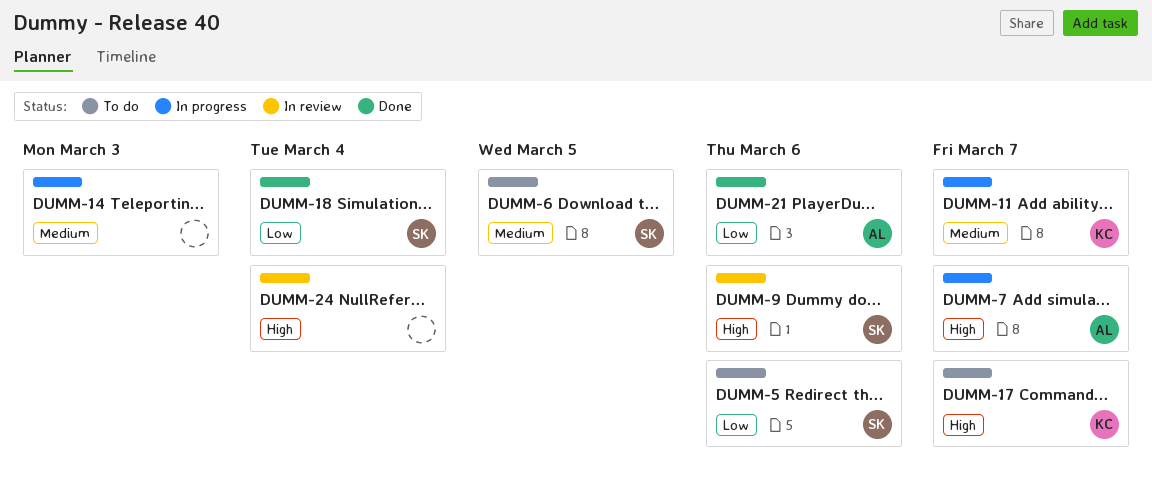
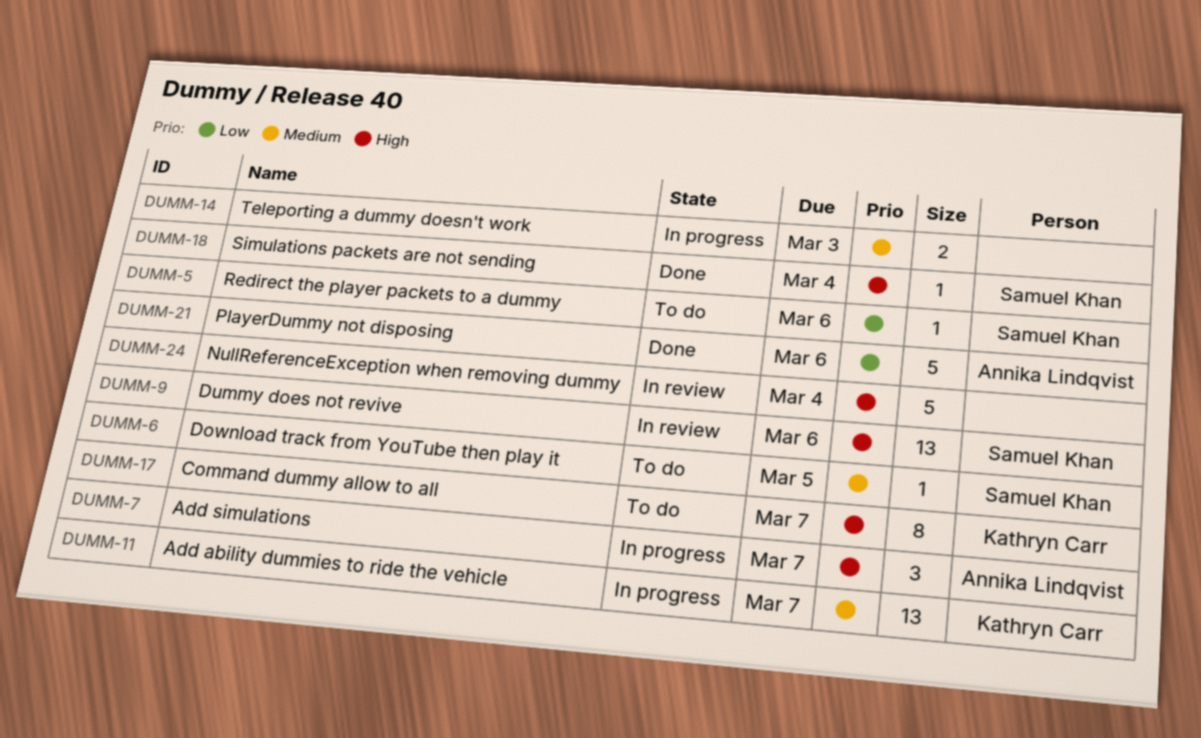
DUMM-18, priority: Low -> High

